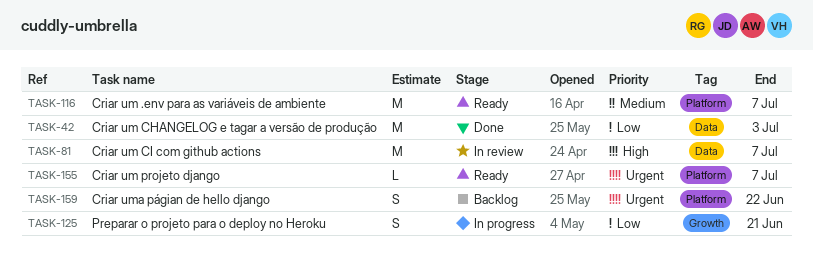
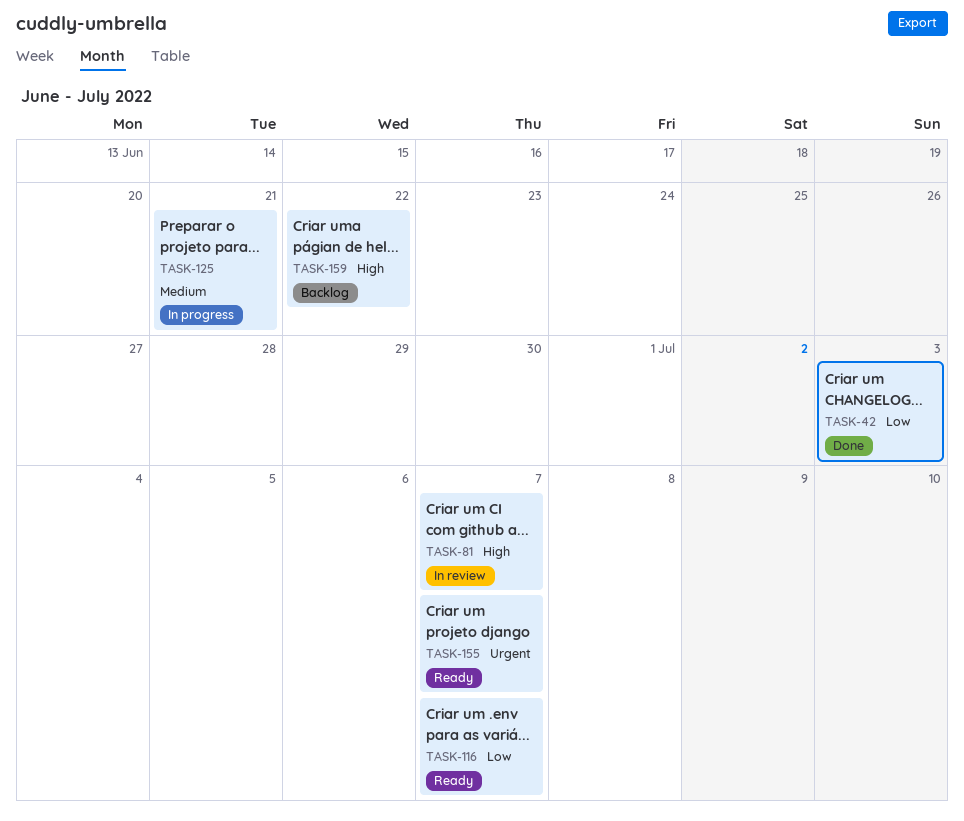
TASK-116, priority: Medium -> Low
TASK-125, priority: Low -> Medium
TASK-159, priority: Urgent -> High

